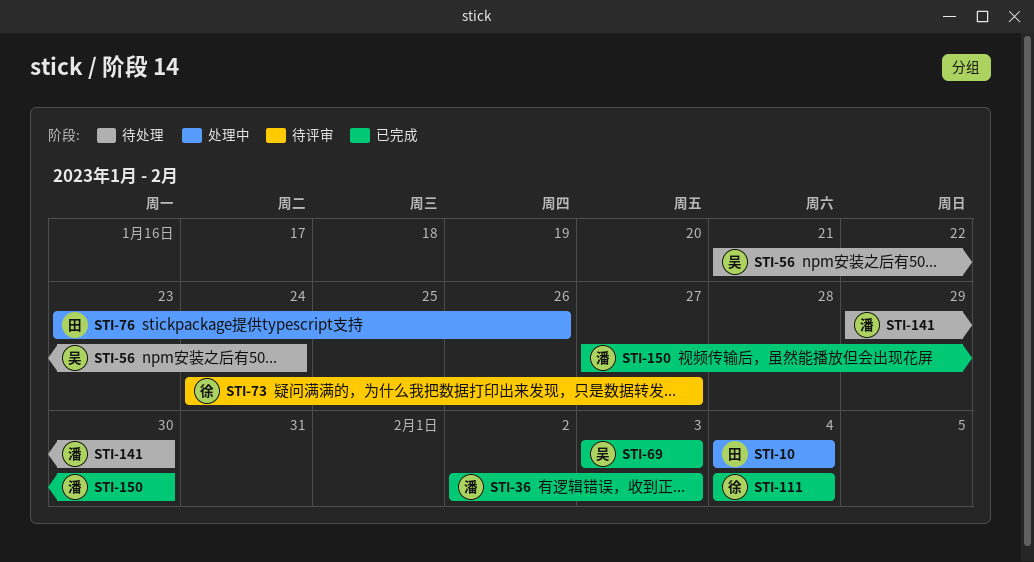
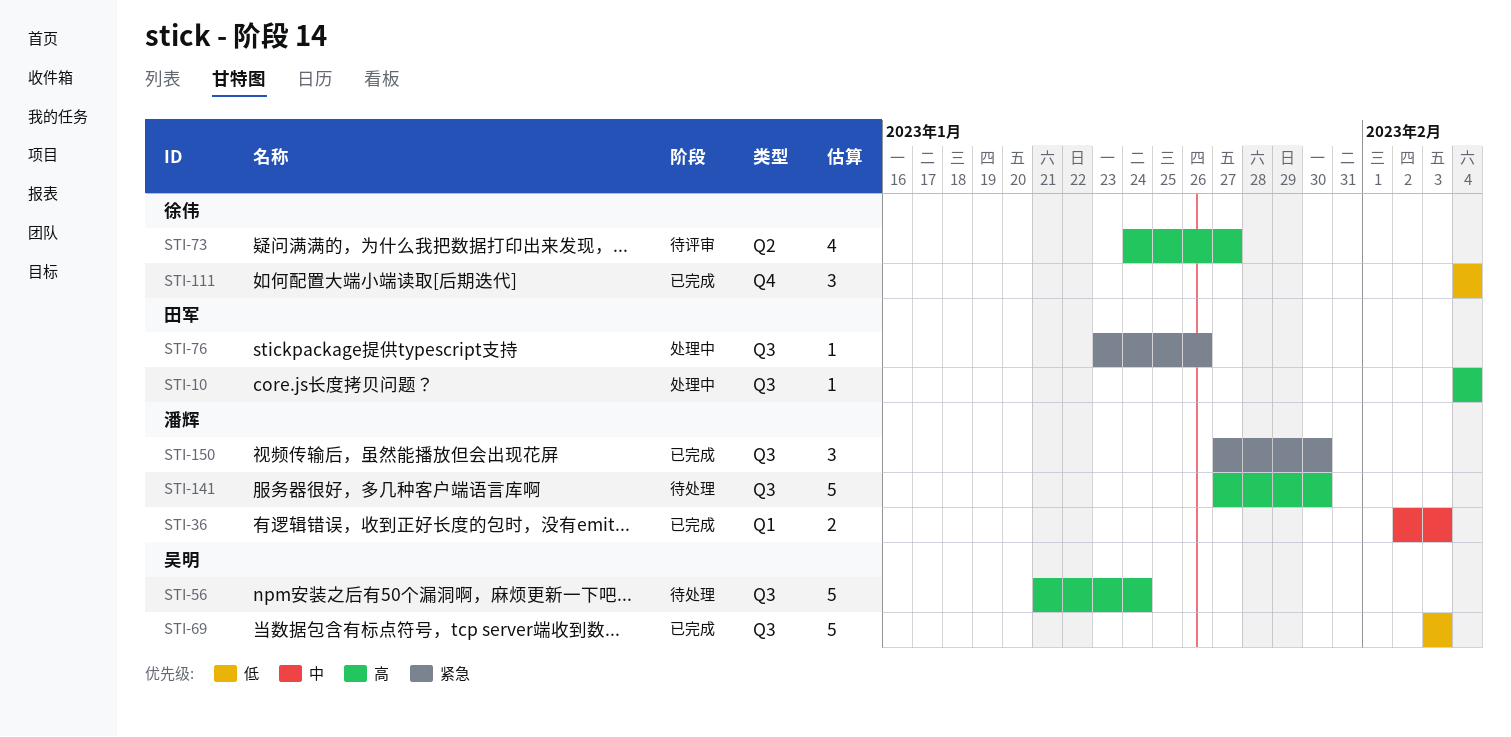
STI-141, start: Jan 29 -> Jan 27

